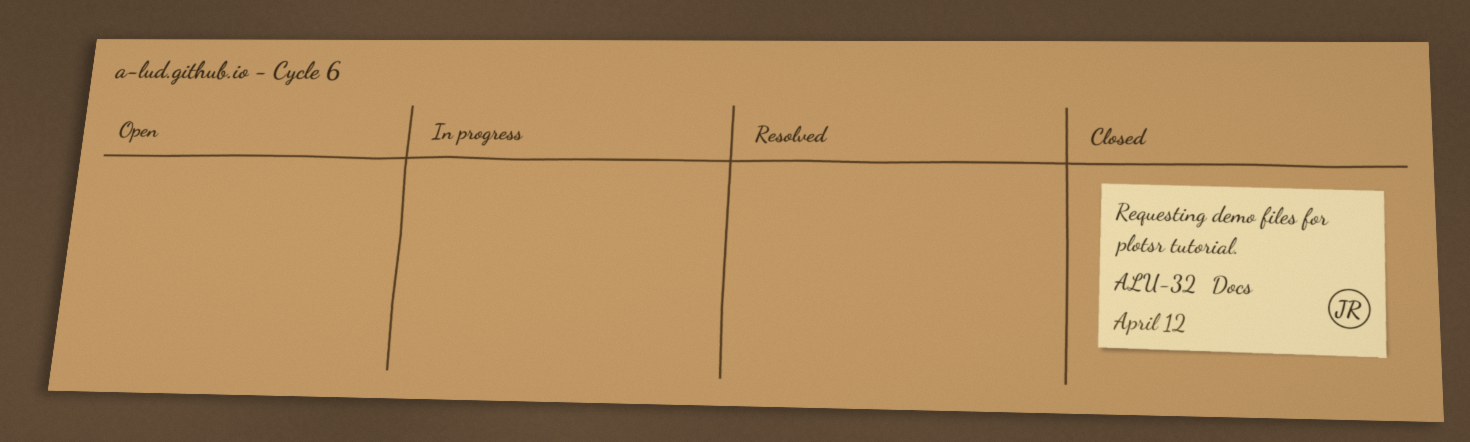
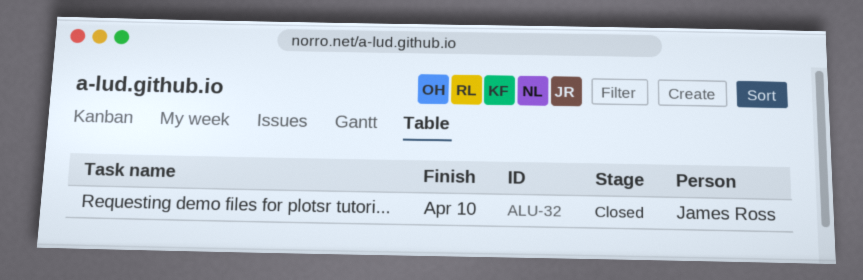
ALU-32, due: Apr 12 -> Apr 10

